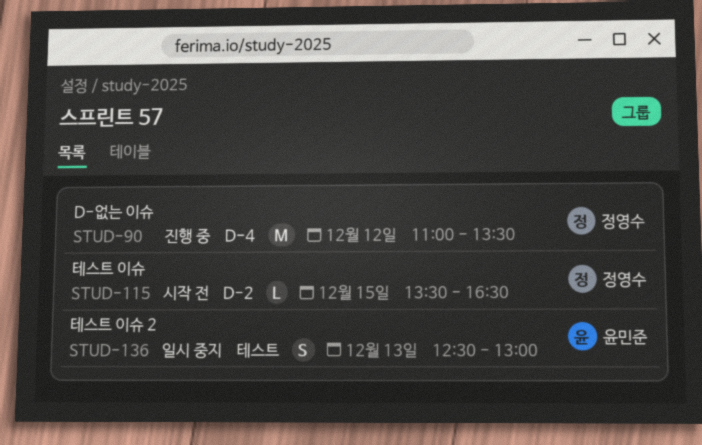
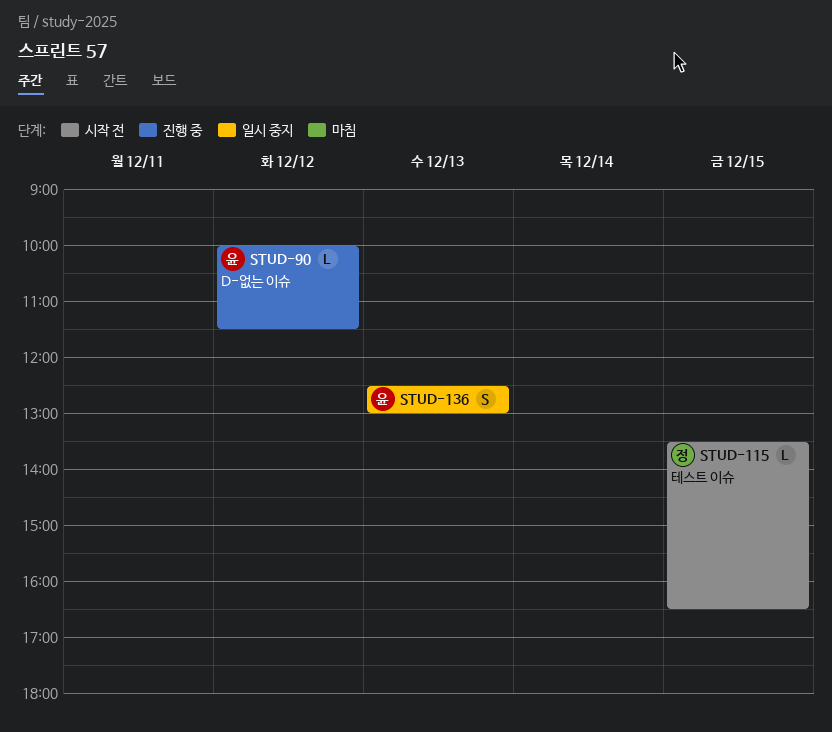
STUD-90, owner: 정영수 -> 윤민준
STUD-90, estimate: M -> L
STUD-90, begins: 11:00 -> 10:00
STUD-90, ends: 13:30 -> 11:30

